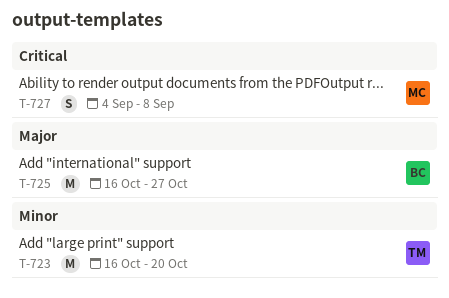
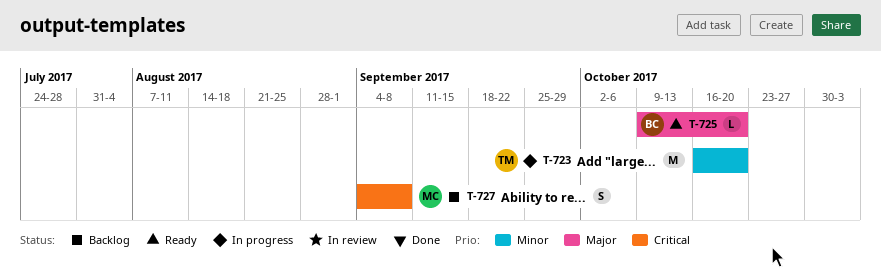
T-725, estimate: M -> L
T-725, start: Oct 16 -> Oct 9
T-725, due: Oct 27 -> Oct 20

